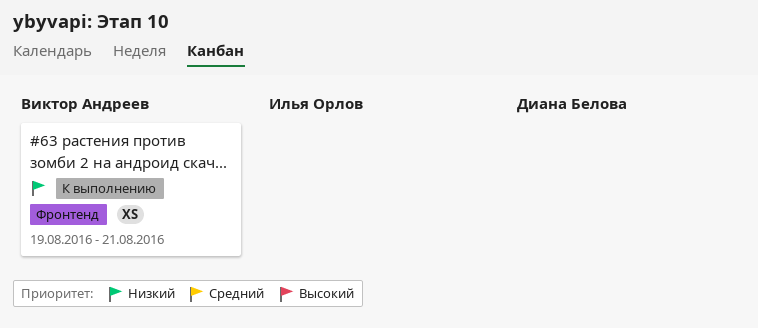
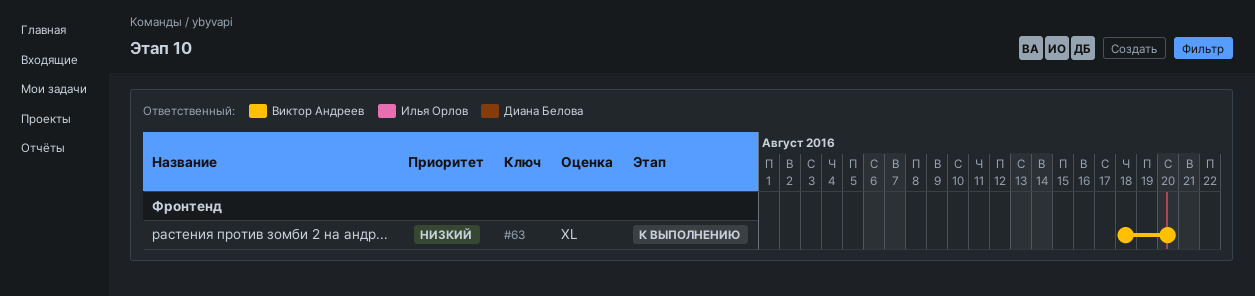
#63, estimate: XS -> XL
#63, start: Aug 19 -> Aug 18
#63, due: Aug 21 -> Aug 20

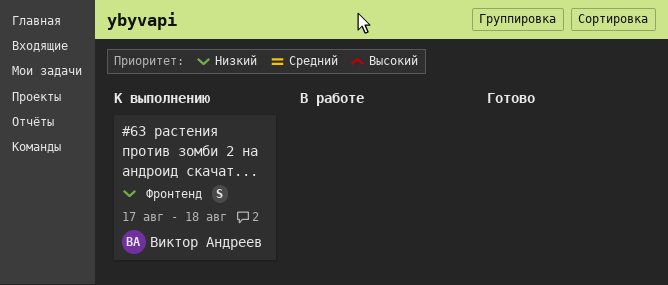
#63, estimate: XL -> S
#63, start: Aug 18 -> Aug 17
#63, due: Aug 20 -> Aug 18

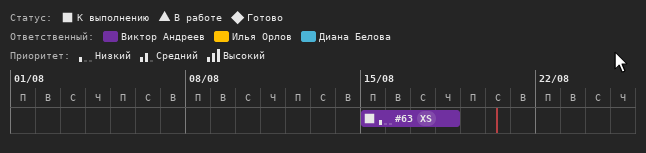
#63, estimate: S -> XS
#63, start: Aug 17 -> Aug 15

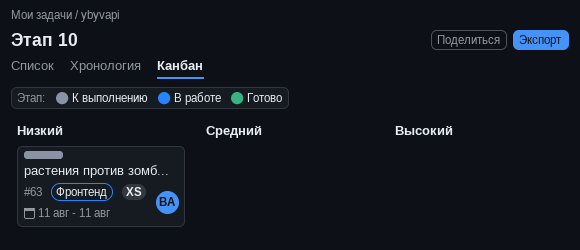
#63, start: Aug 15 -> Aug 11
#63, due: Aug 18 -> Aug 11

